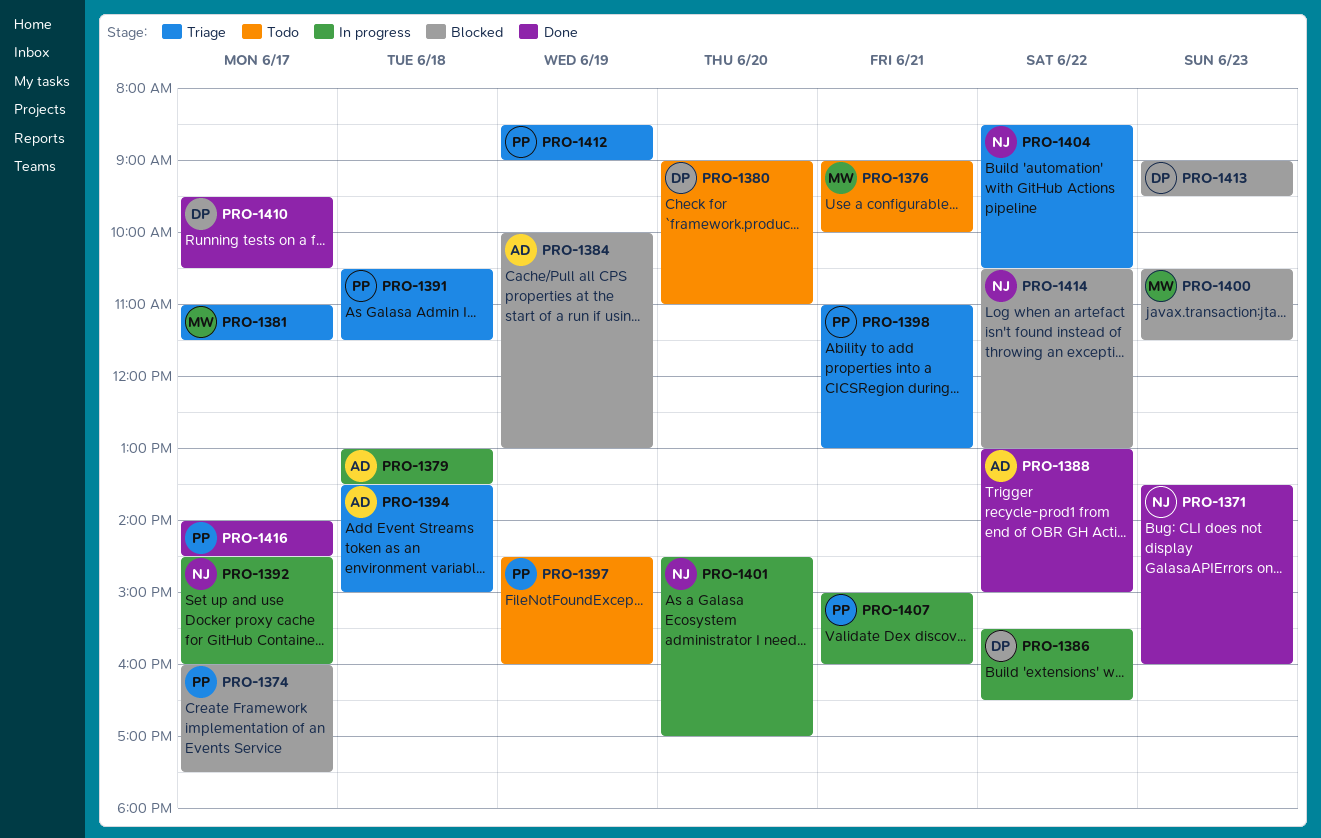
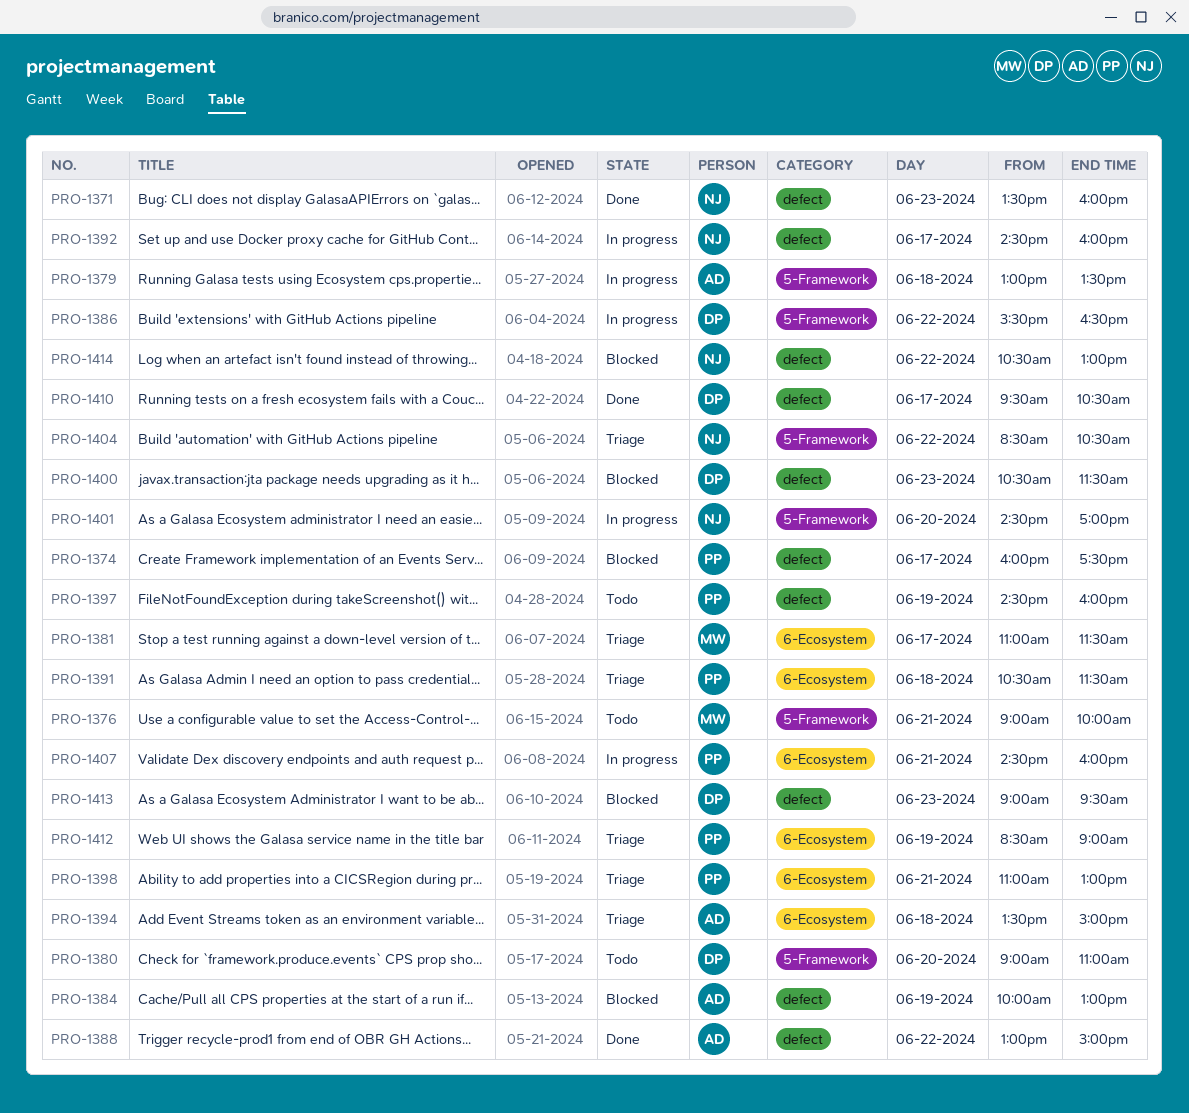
PRO-1400, owner: MW -> DP
PRO-1407, begins: 15:00 -> 14:30
PRO-1416: present -> none

